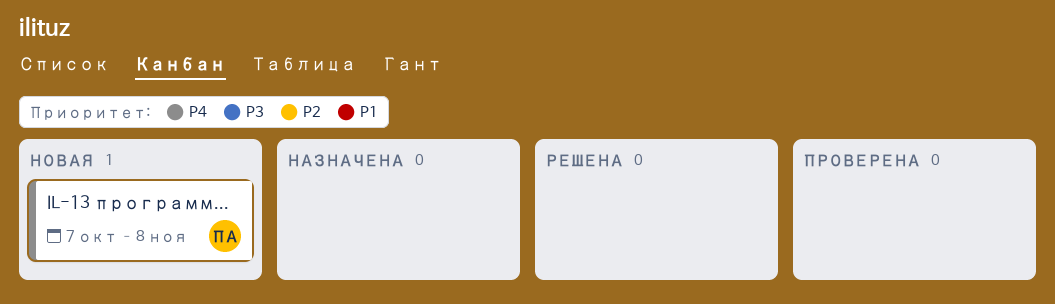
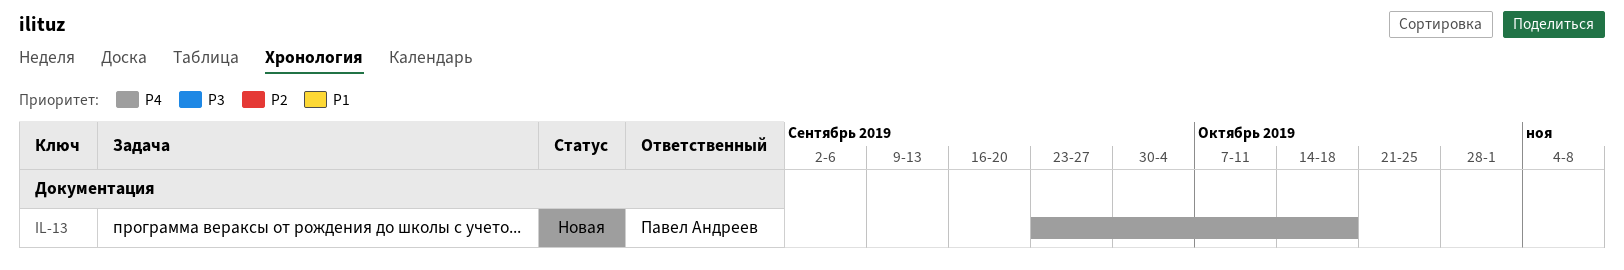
IL-13, start: Oct 7 -> Sep 23
IL-13, due: Nov 8 -> Oct 18

